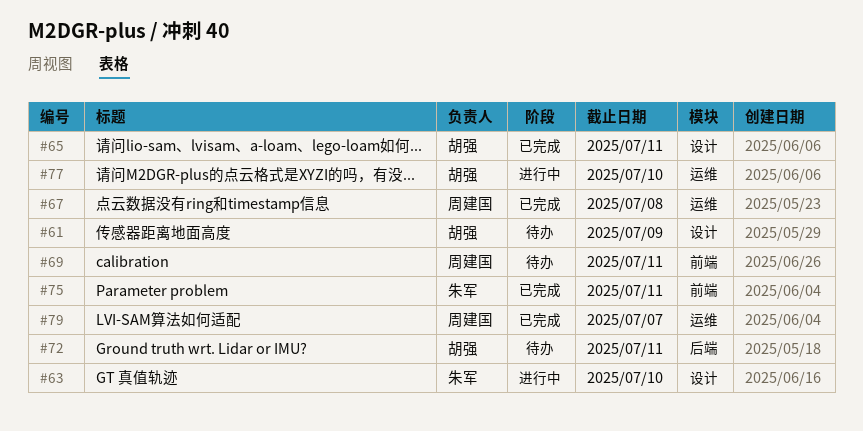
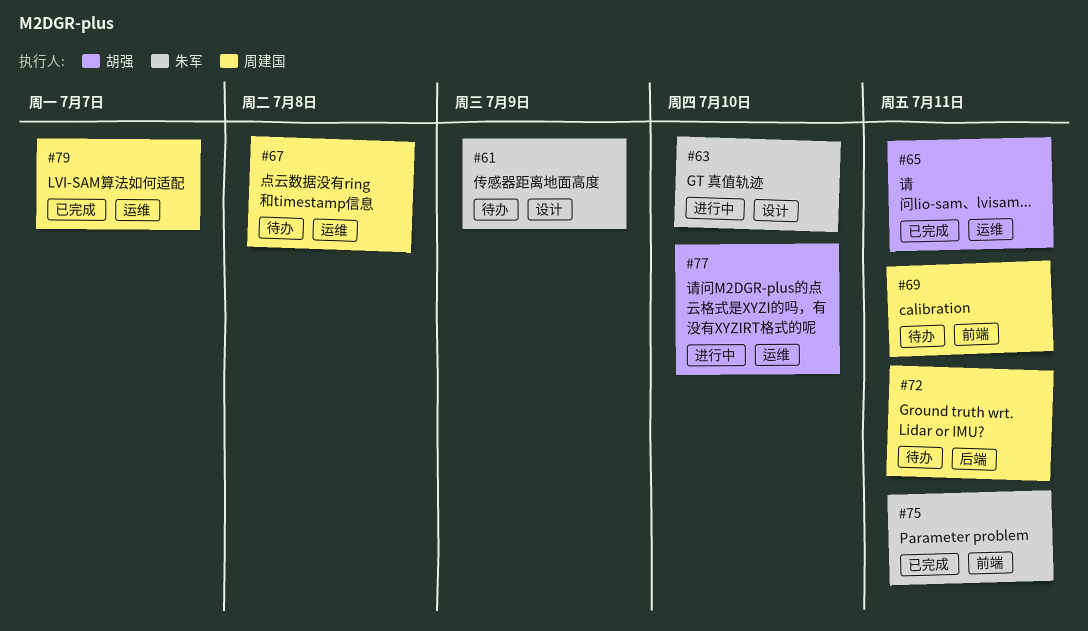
#61, owner: 胡强 -> 朱军
#65, label: 设计 -> 运维
#67, status: 已完成 -> 待办
#72, owner: 胡强 -> 周建国

